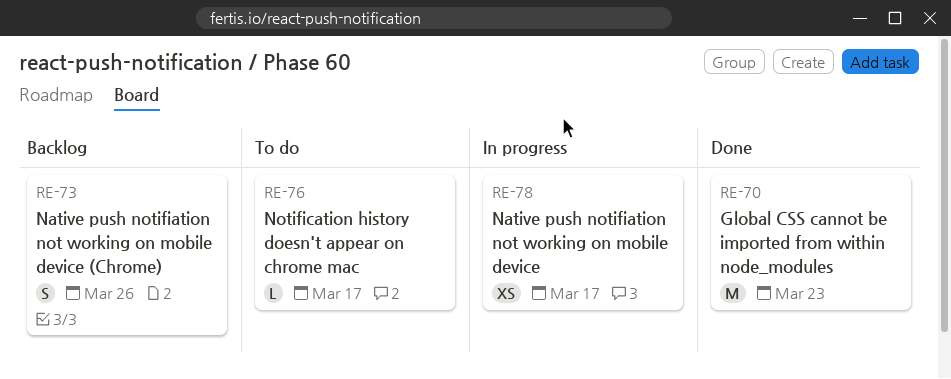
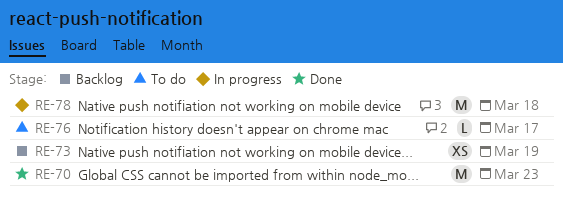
RE-73, estimate: S -> XS
RE-73, due: Mar 26 -> Mar 19
RE-78, estimate: XS -> M
RE-78, due: Mar 17 -> Mar 18

